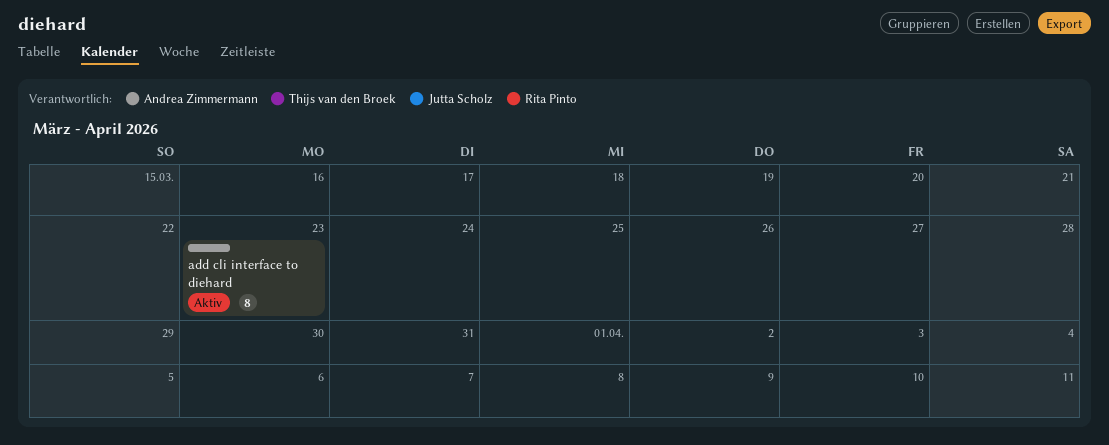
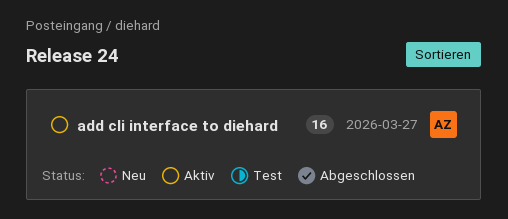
add cli interface to diehard, estimate: 8 -> 16
add cli interface to diehard, due: Mar 23 -> Mar 27

